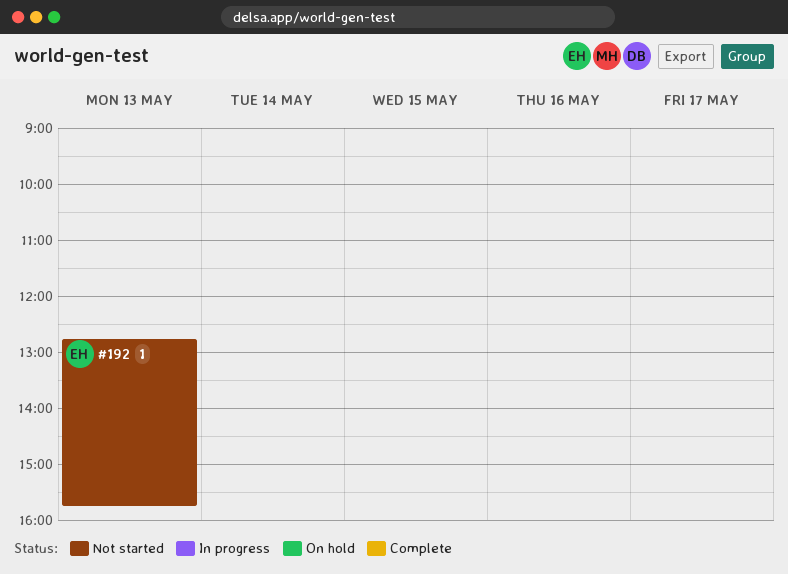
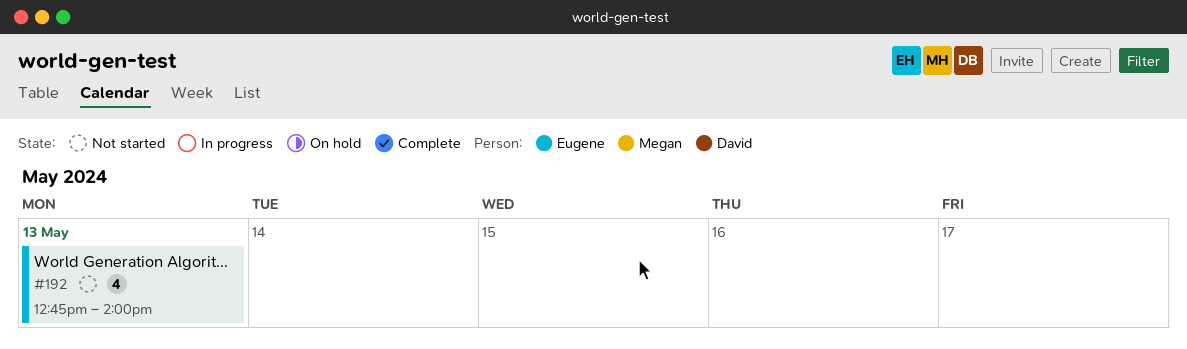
#192, estimate: 1 -> 4
#192, ends: 15:45 -> 14:00

